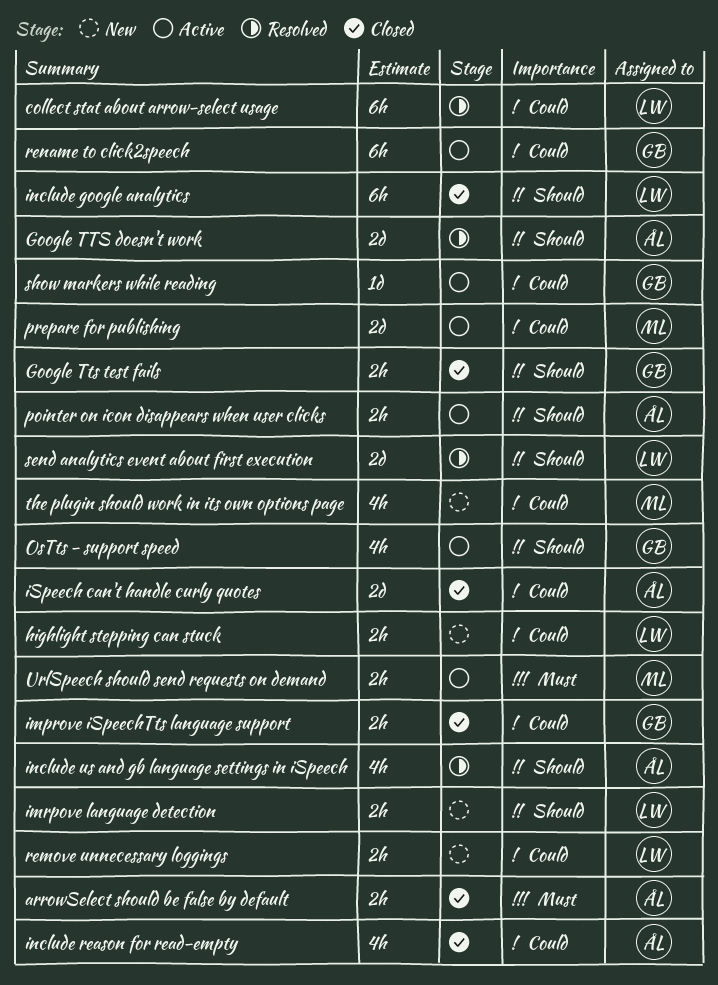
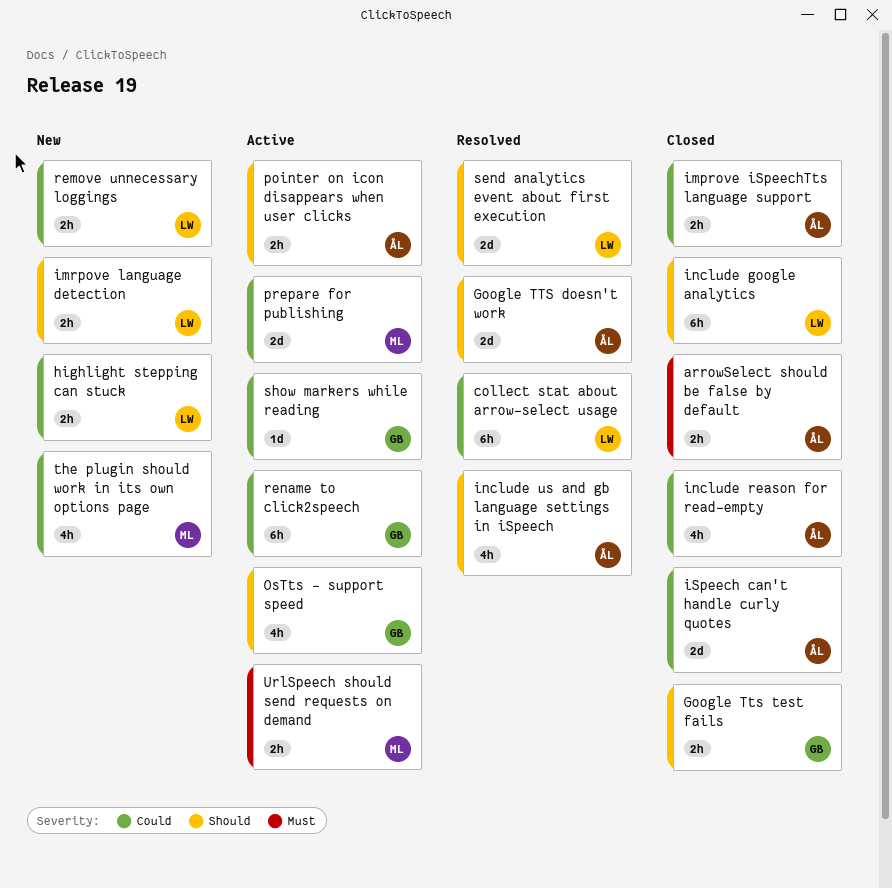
improve iSpeechTts language support, owner: GB -> ÅL

